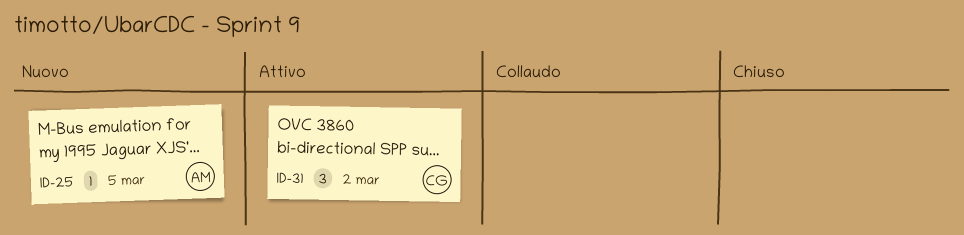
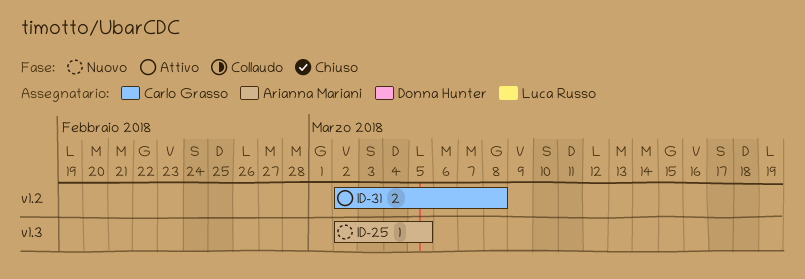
ID-31, estimate: 3 -> 2
ID-31, due: Mar 2 -> Mar 8

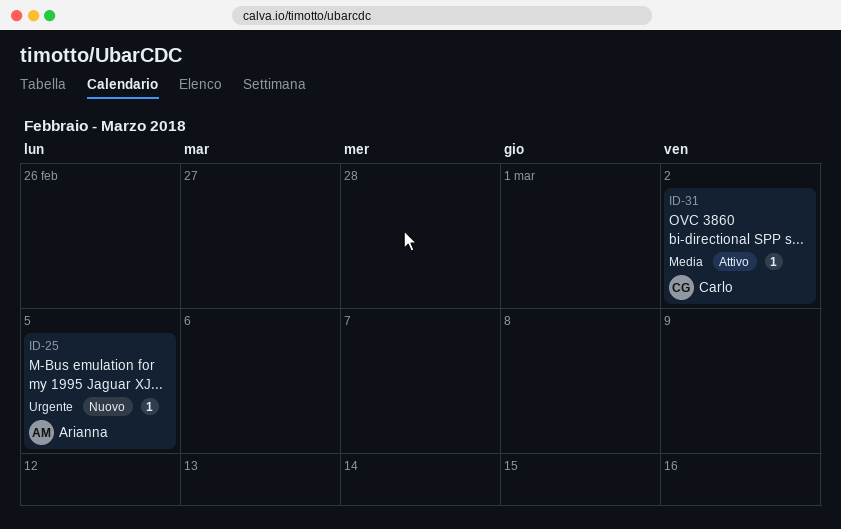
ID-31, estimate: 2 -> 1
ID-31, due: Mar 8 -> Mar 2

